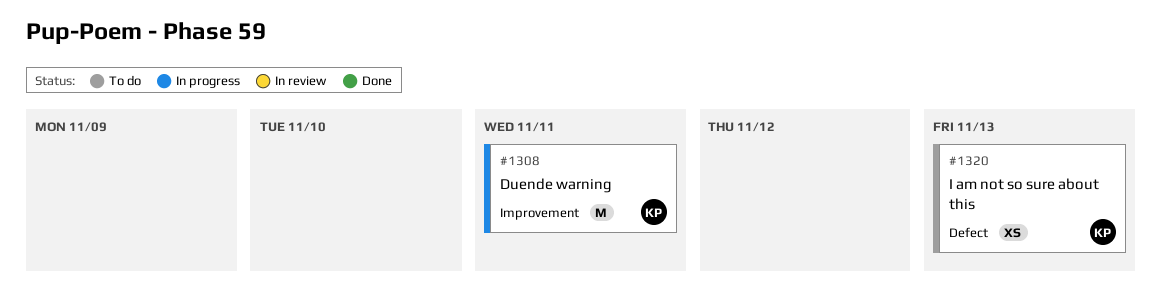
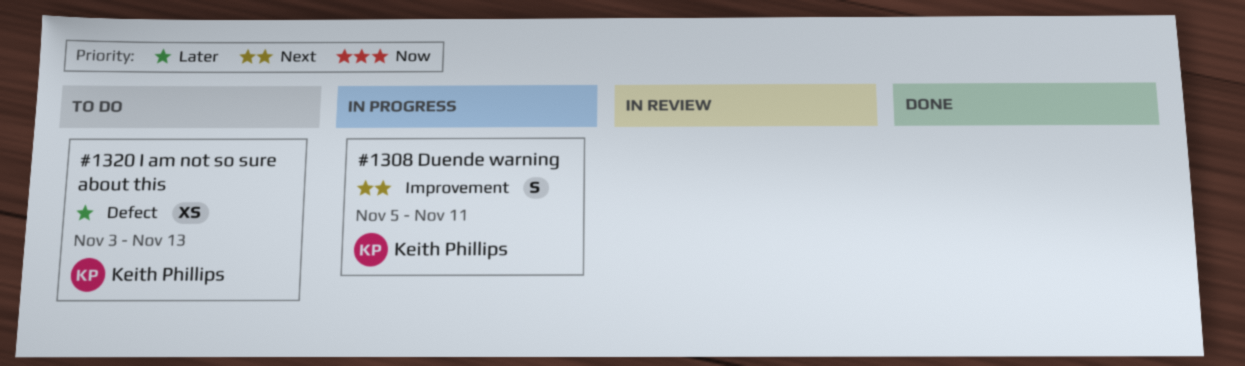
#1308, estimate: M -> S

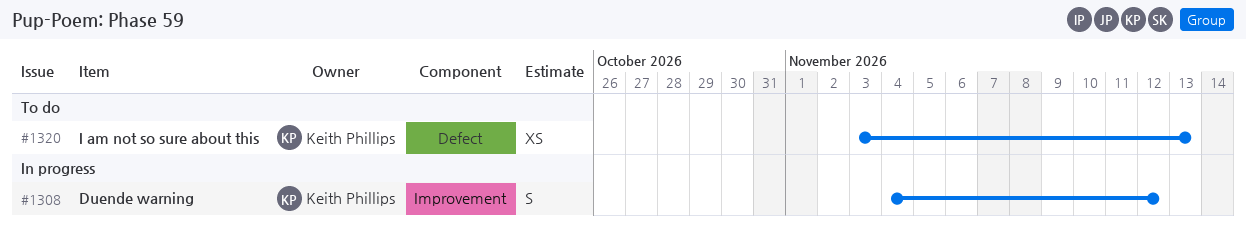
#1308, start: Nov 5 -> Nov 4
#1308, due: Nov 11 -> Nov 12

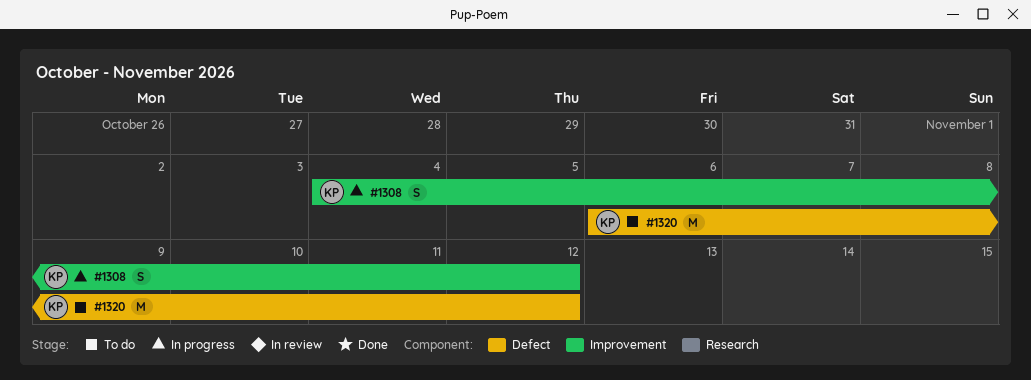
#1320, estimate: XS -> M
#1320, start: Nov 3 -> Nov 6
#1320, due: Nov 13 -> Nov 12

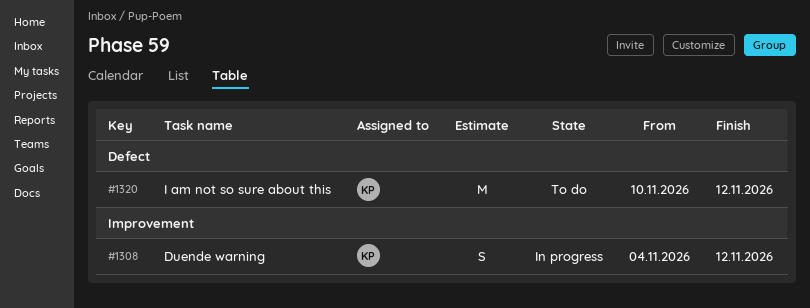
#1320, start: Nov 6 -> Nov 10

